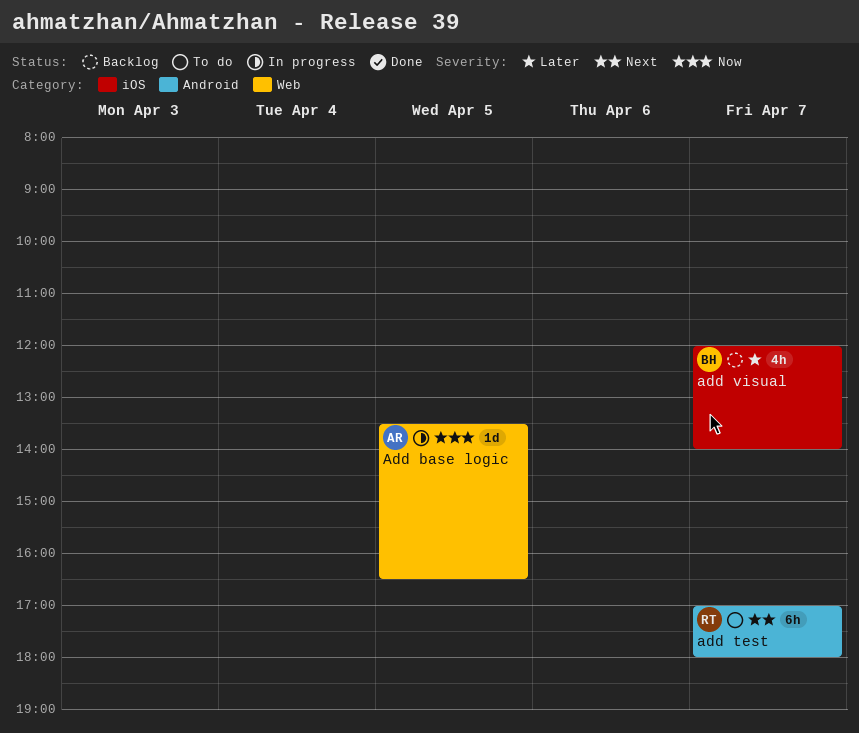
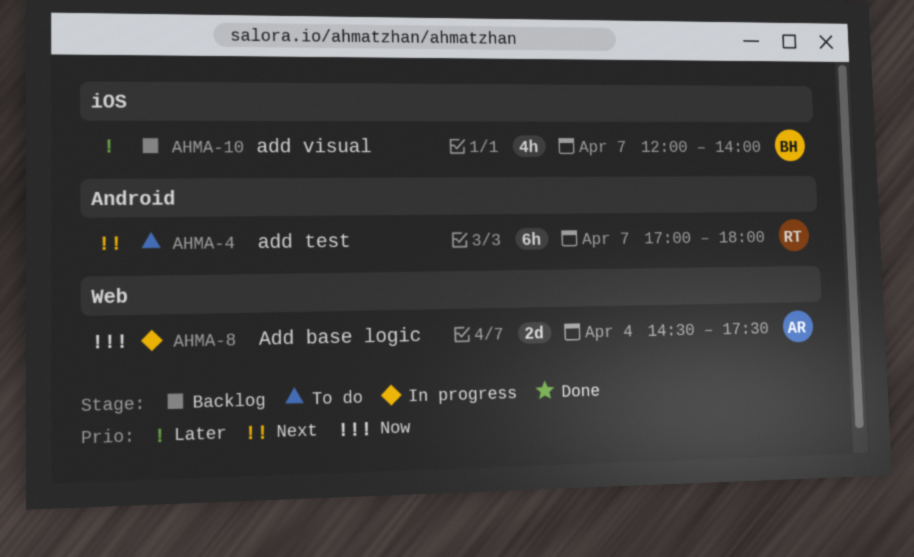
Add base logic, estimate: 1d -> 2d
Add base logic, day: Apr 5 -> Apr 4
Add base logic, begins: 13:30 -> 14:30
Add base logic, ends: 16:30 -> 17:30

